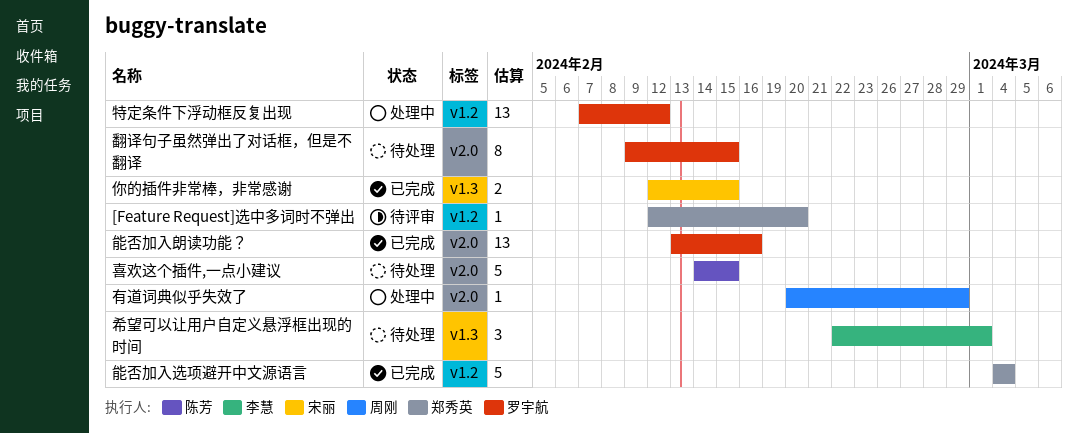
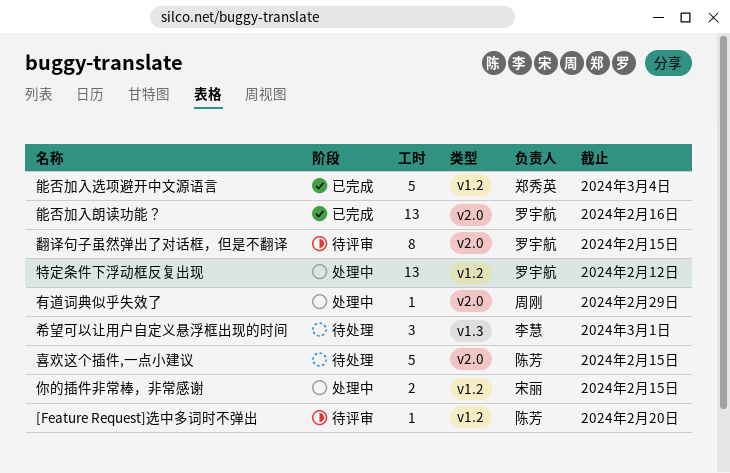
[Feature Request]选中多词时不弹出, owner: 郑秀英 -> 陈芳
你的插件非常棒，非常感谢, status: 已完成 -> 处理中
你的插件非常棒，非常感谢, label: v1.3 -> v1.2
翻译句子虽然弹出了对话框，但是不翻译, status: 待处理 -> 待评审

